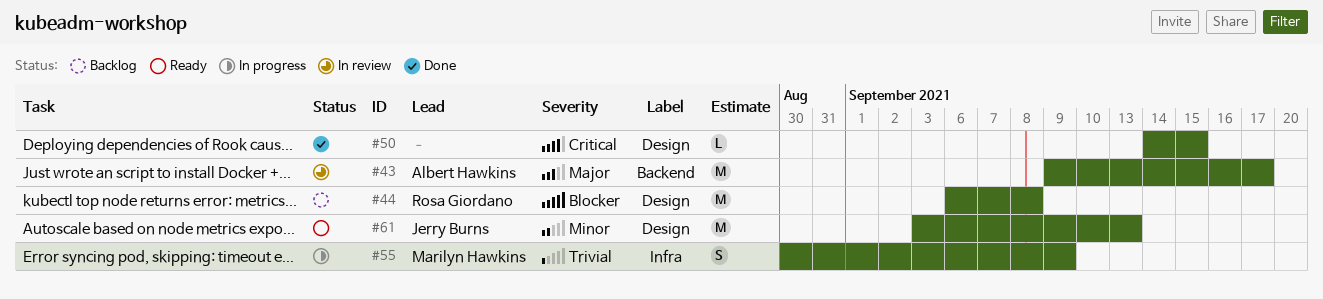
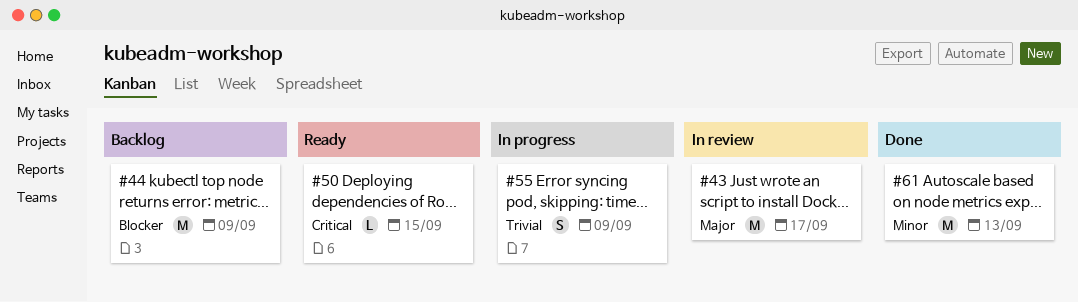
#44, due: Sep 8 -> Sep 9
#50, status: Done -> Ready
#61, status: Ready -> Done

